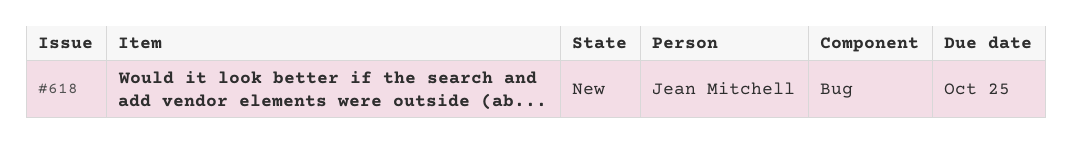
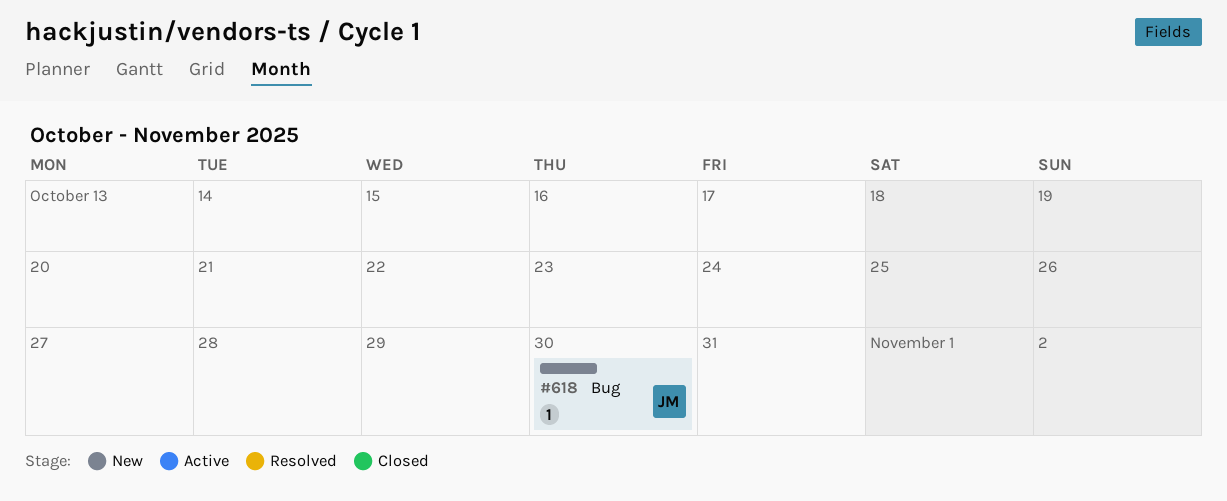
#618, due: Oct 25 -> Oct 30

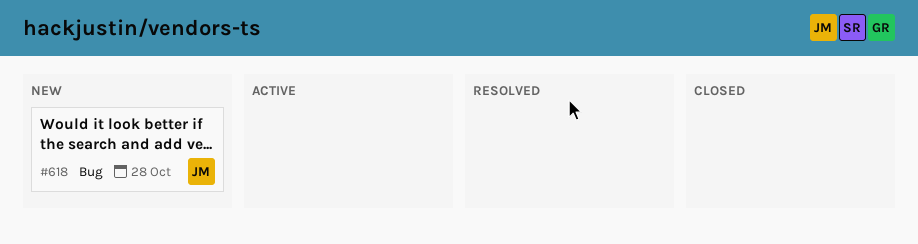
#618, due: Oct 30 -> Oct 28

